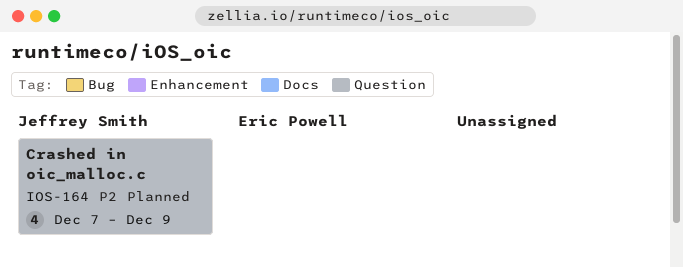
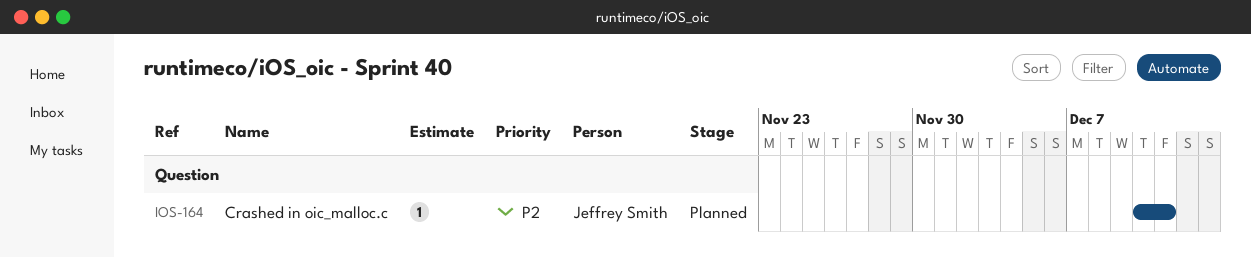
IOS-164, estimate: 4 -> 1
IOS-164, start: Dec 7 -> Dec 10
IOS-164, due: Dec 9 -> Dec 11

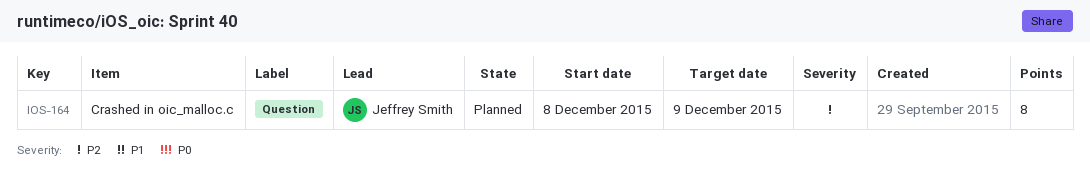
IOS-164, estimate: 1 -> 8
IOS-164, start: Dec 10 -> Dec 8
IOS-164, due: Dec 11 -> Dec 9

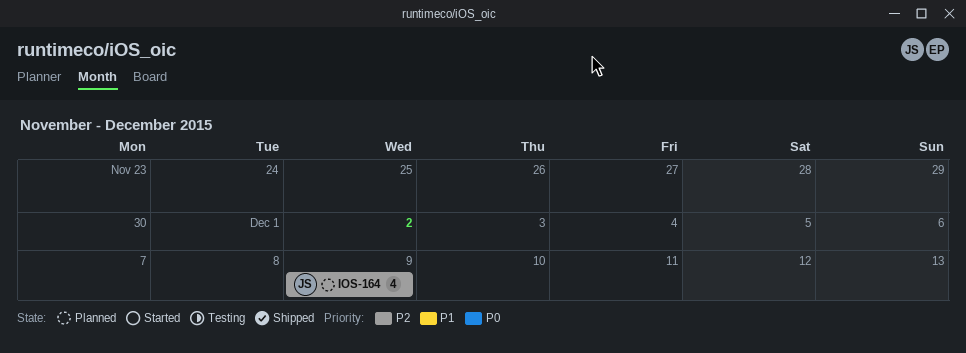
IOS-164, estimate: 8 -> 4
IOS-164, start: Dec 8 -> Dec 9

